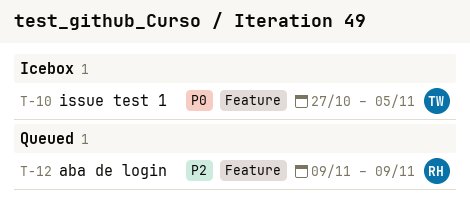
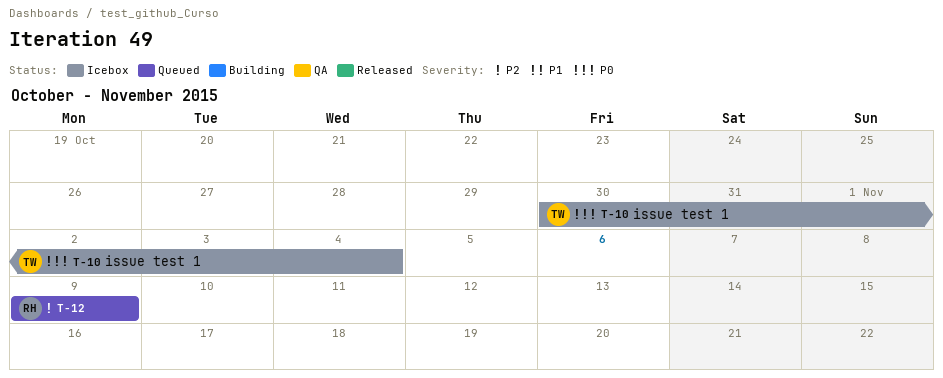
T-10, start: Oct 27 -> Oct 30
T-10, due: Nov 5 -> Nov 4

